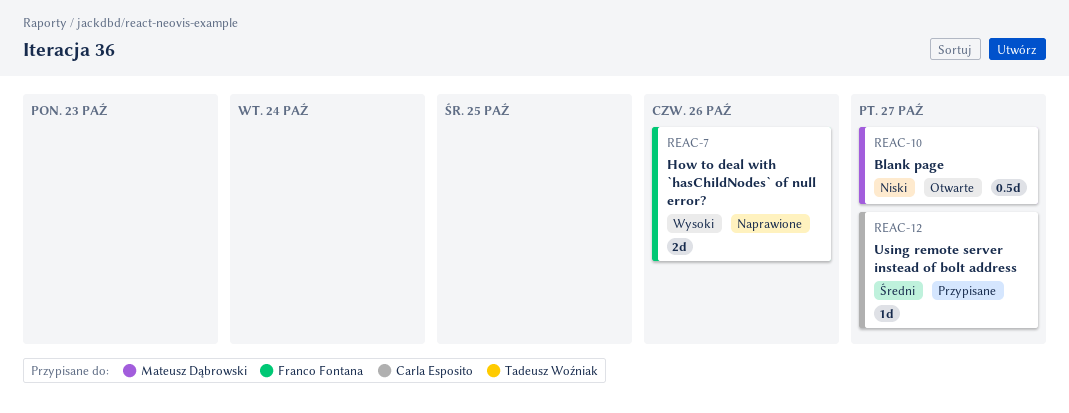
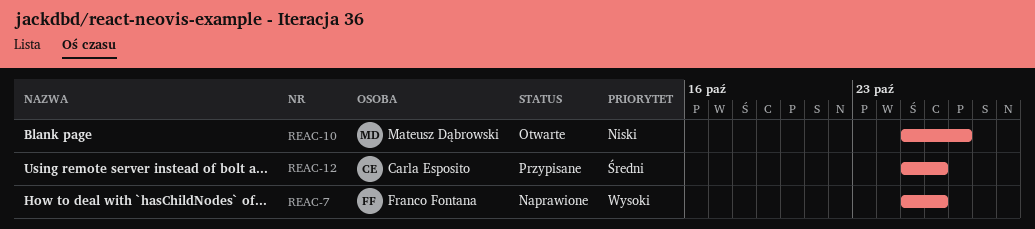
REAC-12, due: Oct 27 -> Oct 26

